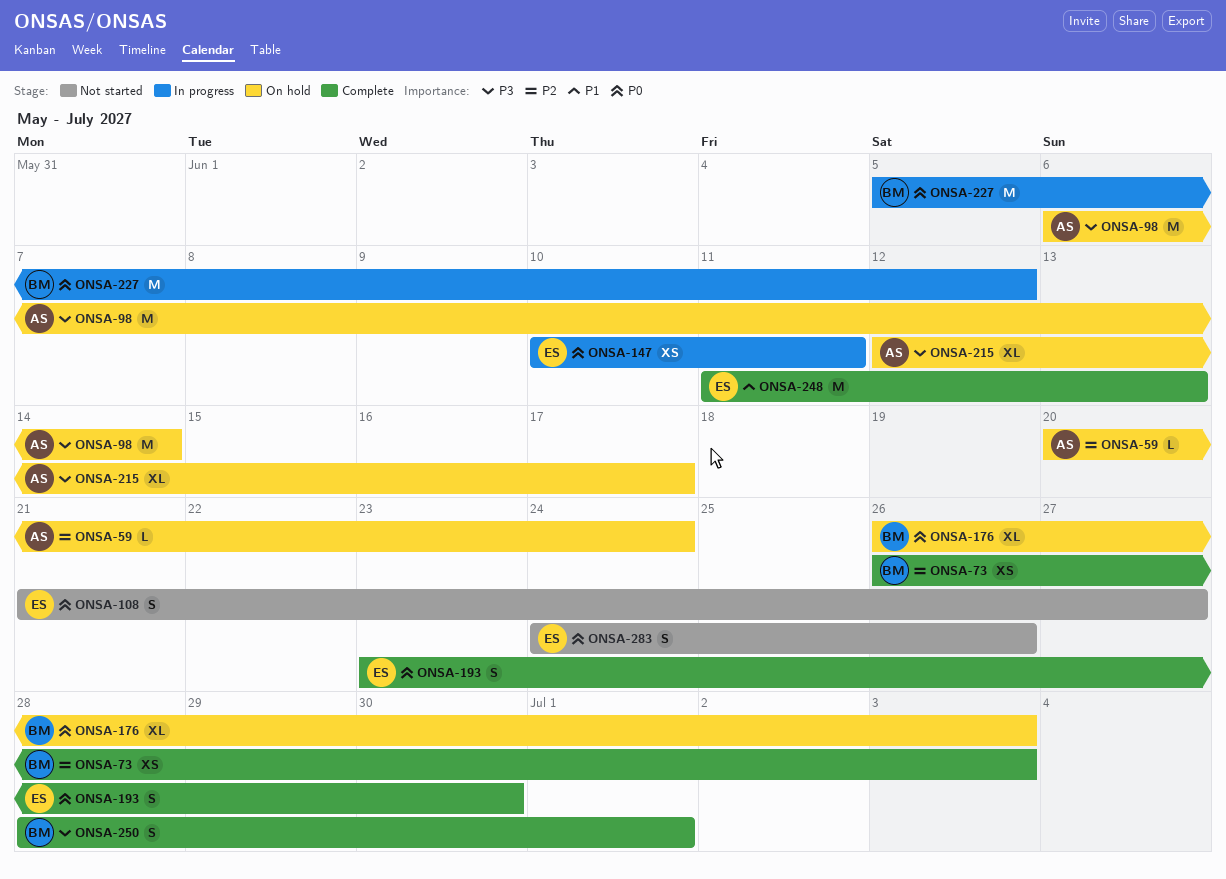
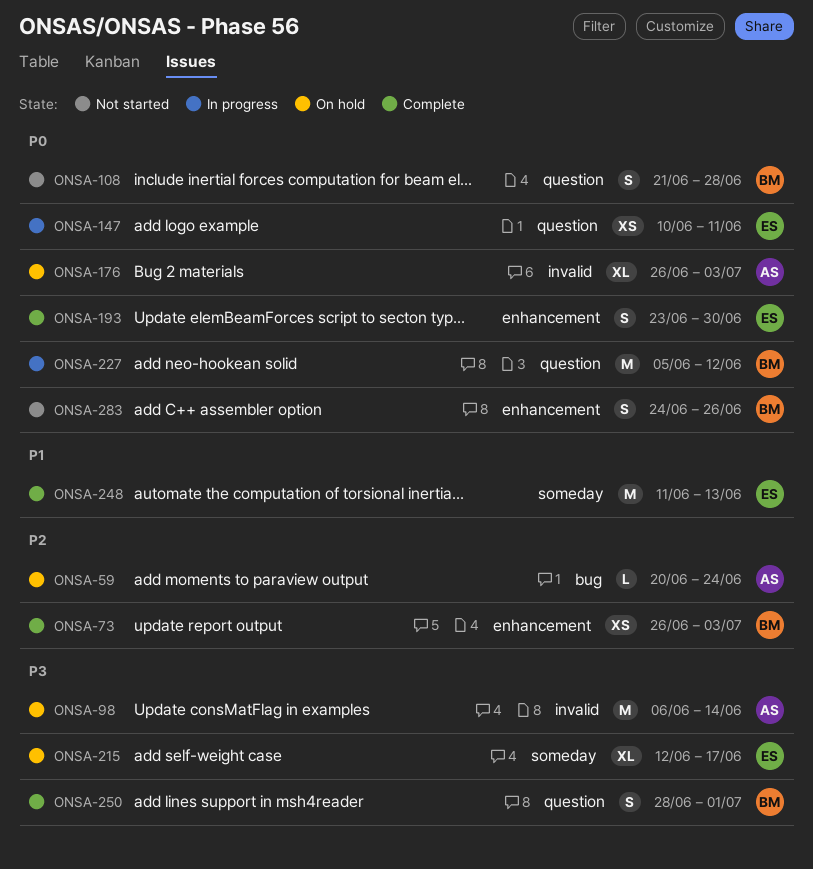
ONSA-108, owner: ES -> BM
ONSA-108, due: Jun 27 -> Jun 28
ONSA-176, owner: BM -> AS
ONSA-215, owner: AS -> ES
ONSA-283, owner: ES -> BM

